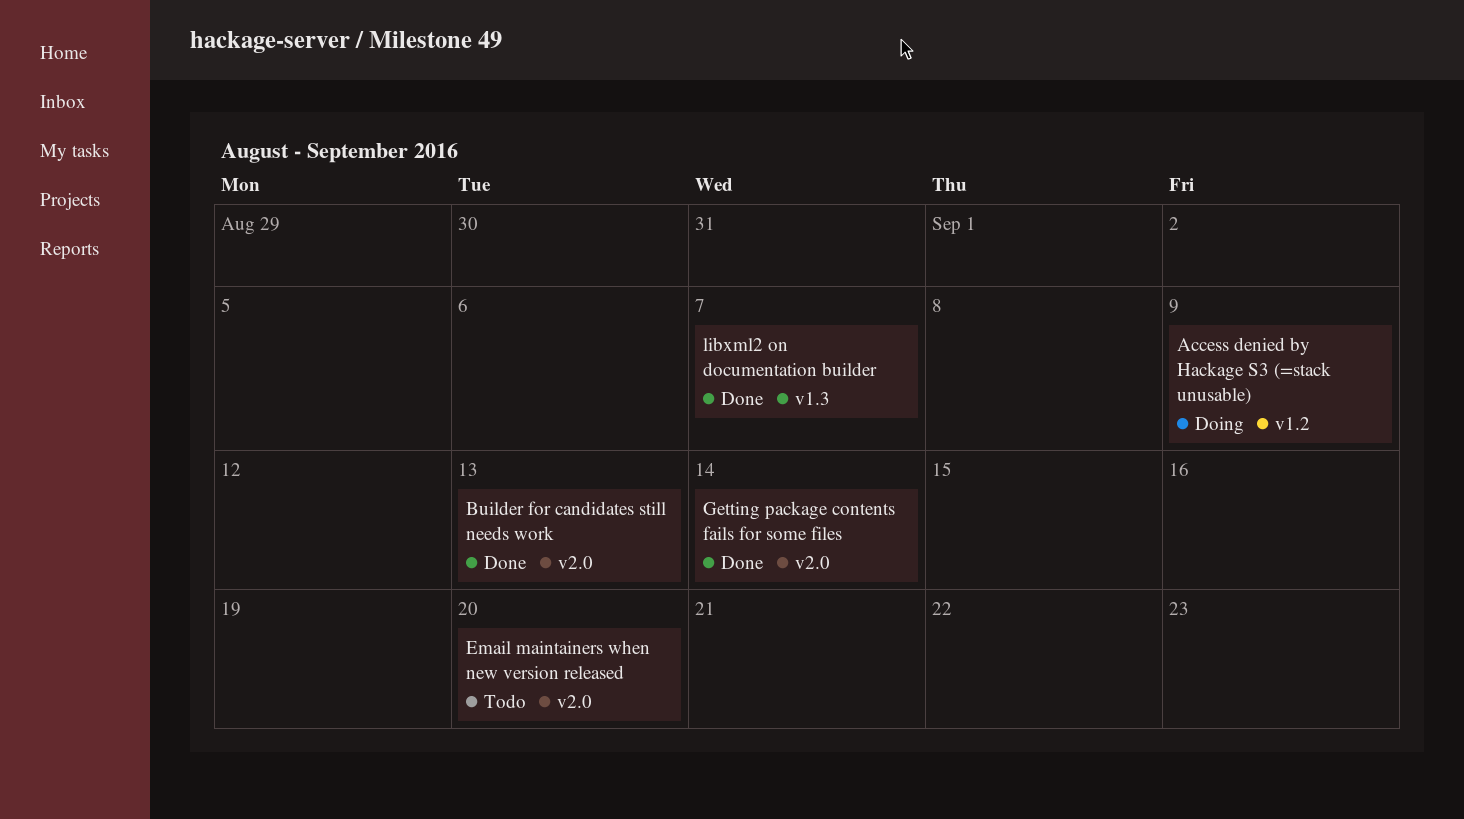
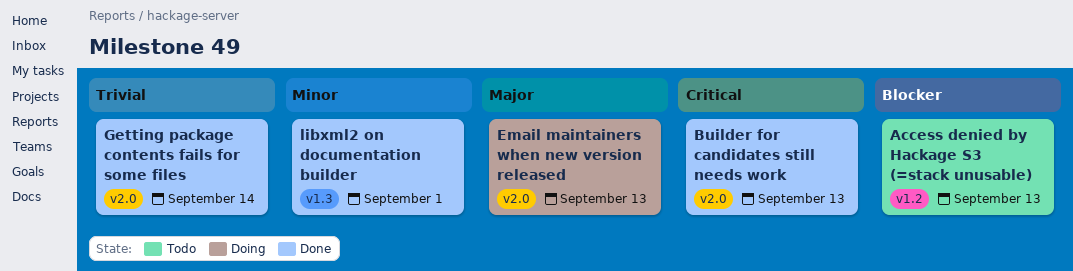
Access denied by Hackage S3 (=stack unusable), status: Doing -> Todo
Access denied by Hackage S3 (=stack unusable), due: Sep 9 -> Sep 13
Email maintainers when new version released, status: Todo -> Doing
Email maintainers when new version released, due: Sep 20 -> Sep 13
libxml2 on documentation builder, due: Sep 7 -> Sep 1

